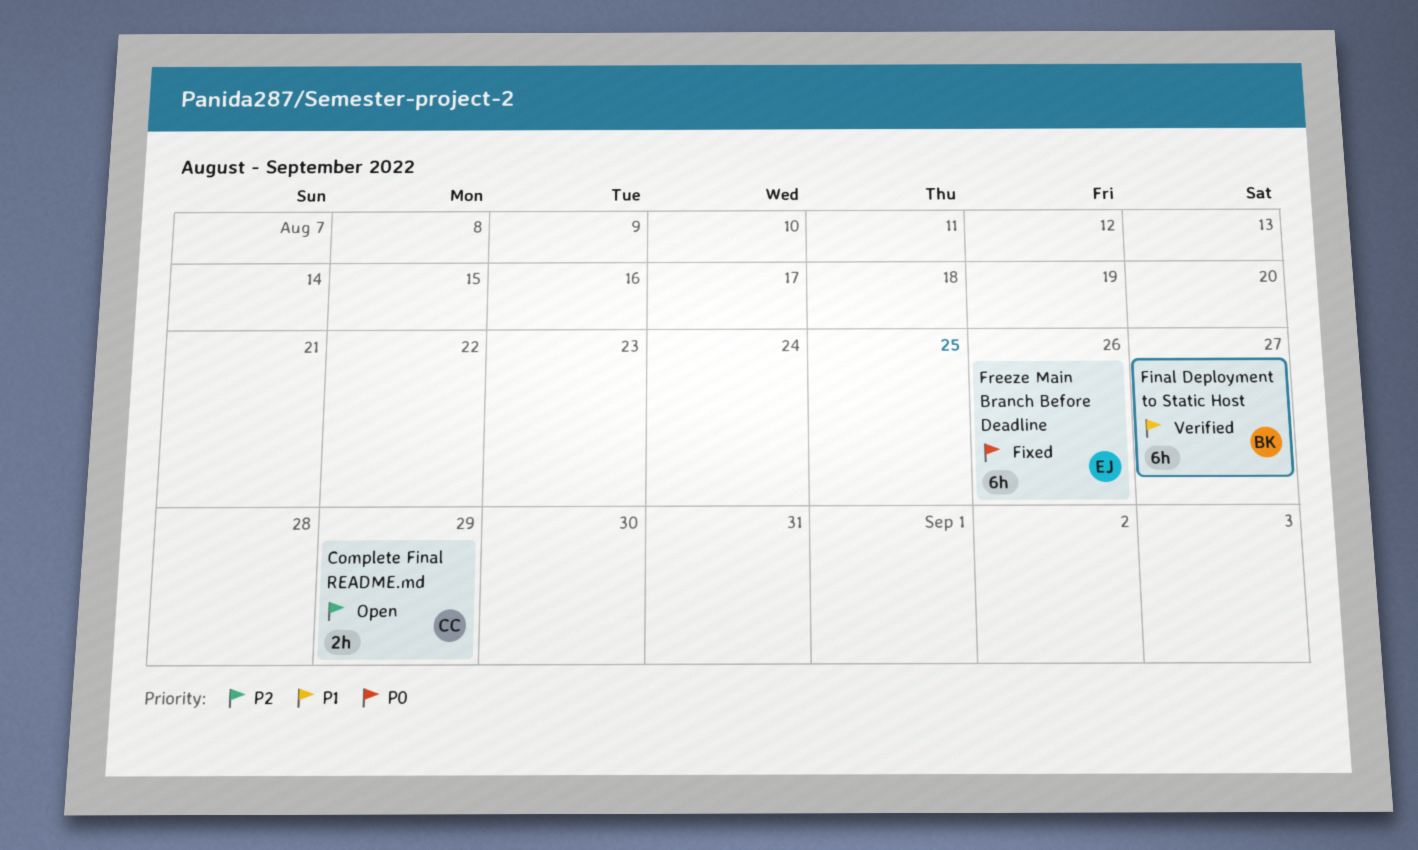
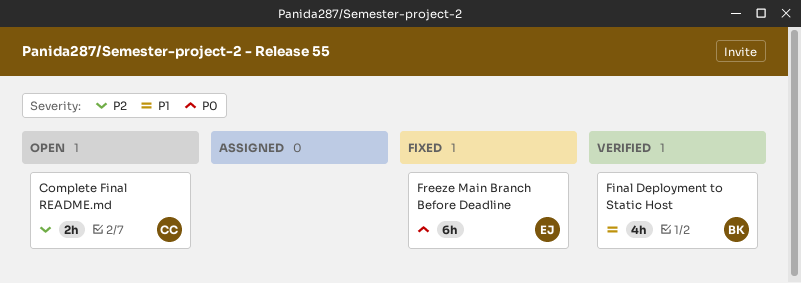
Final Deployment to Static Host, estimate: 6h -> 4h

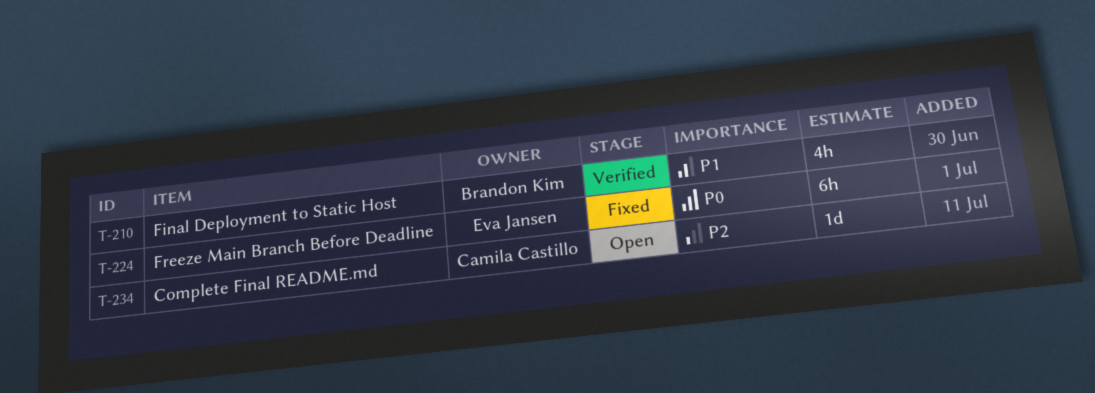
Complete Final README.md, estimate: 2h -> 1d

